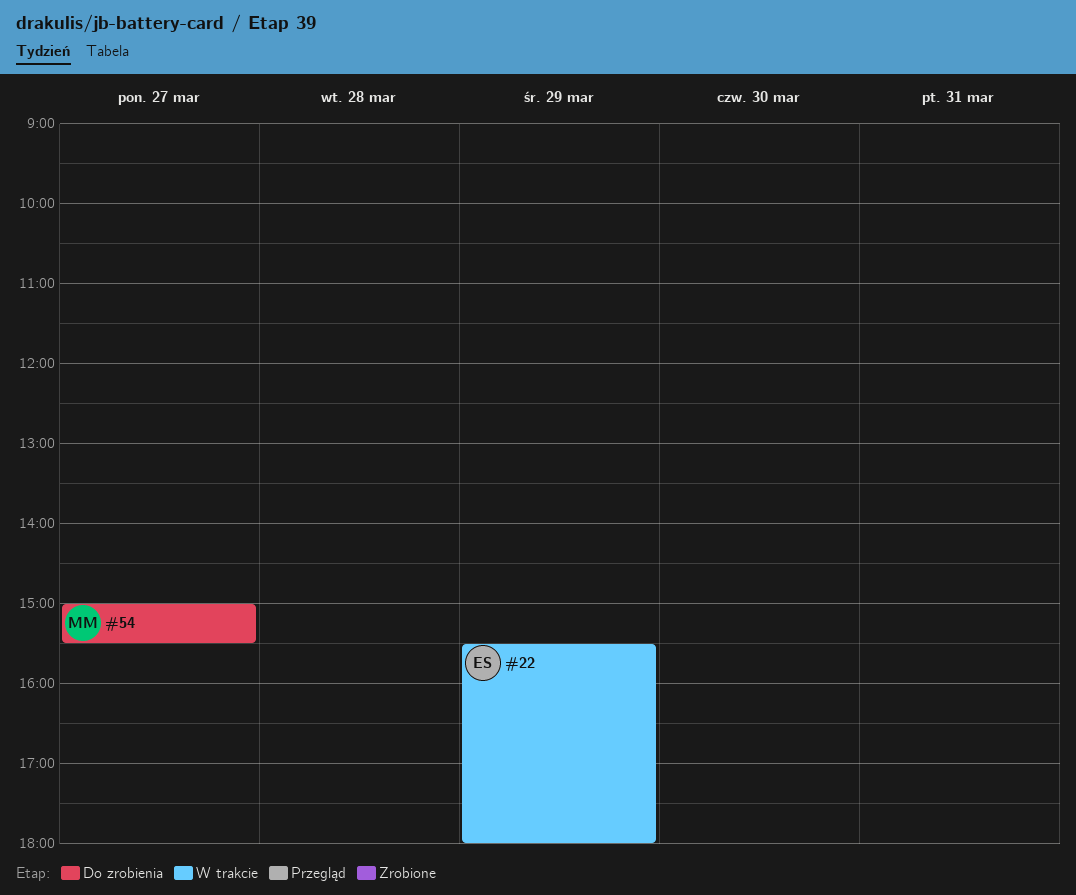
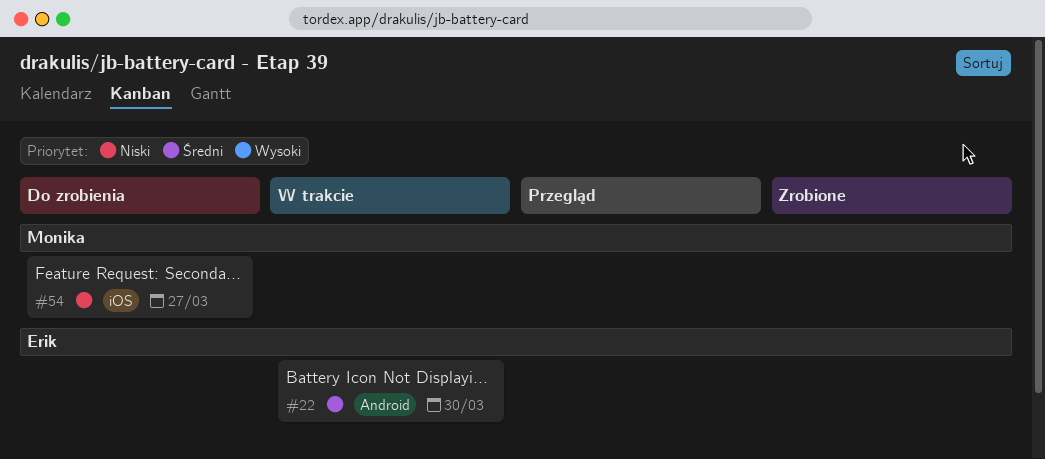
#22, day: Mar 29 -> Mar 30

